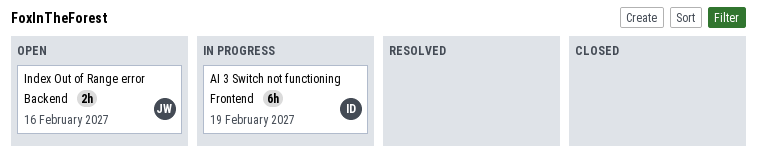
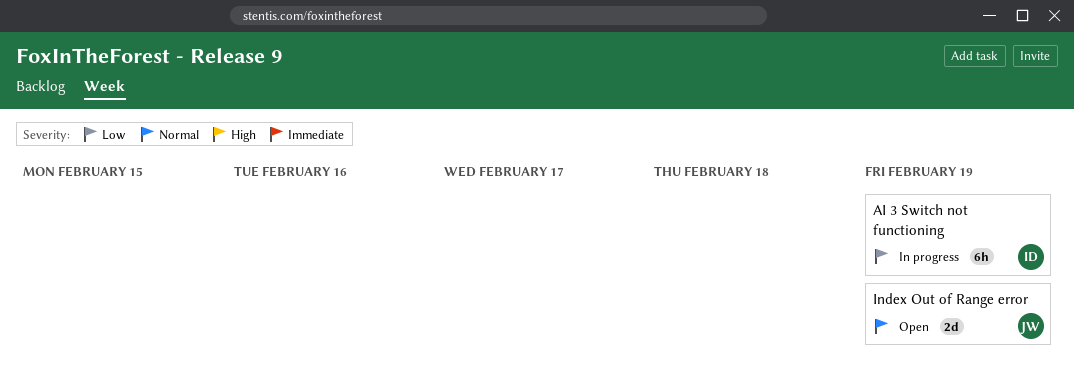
Index Out of Range error, estimate: 2h -> 2d
Index Out of Range error, due: Feb 16 -> Feb 19

